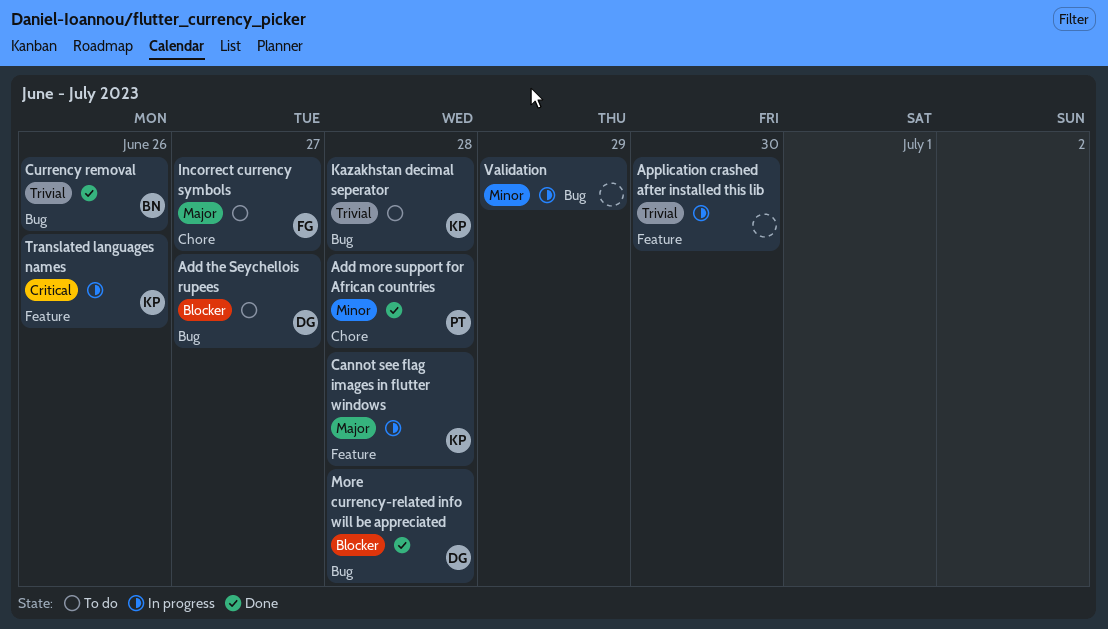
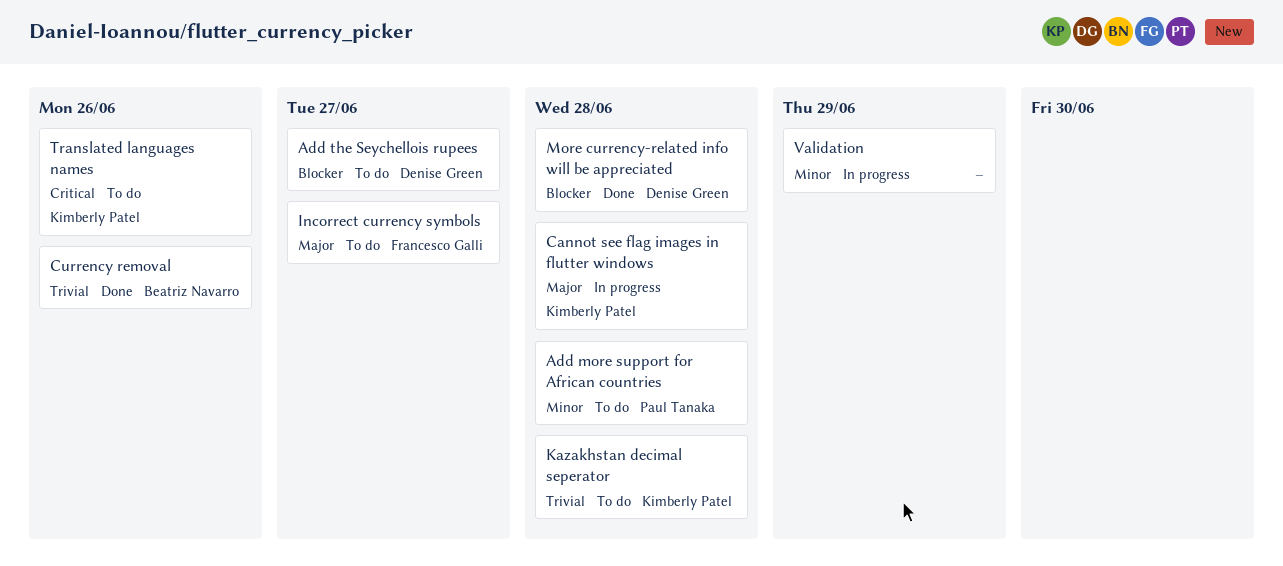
Add more support for African countries, status: Done -> To do
Application crashed after installed this lib: present -> none
Translated languages names, status: In progress -> To do

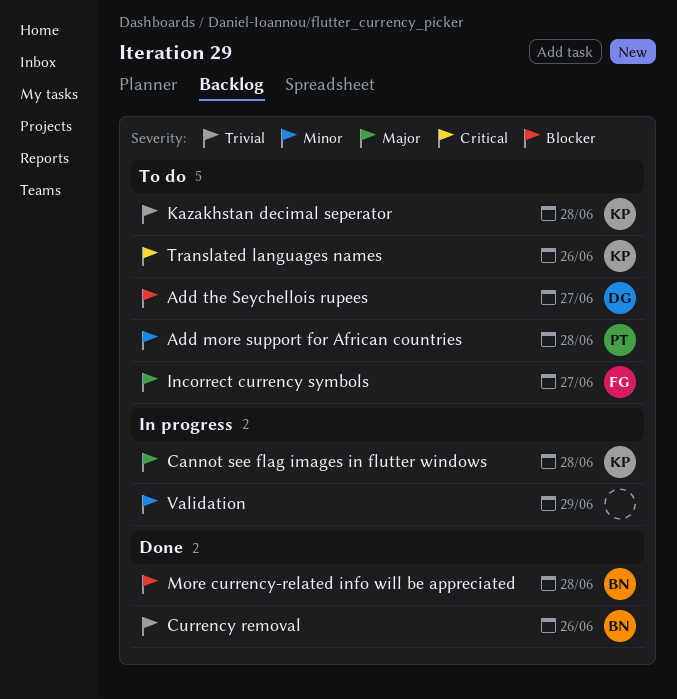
More currency-related info will be appreciated, owner: Denise Green -> Beatriz Navarro

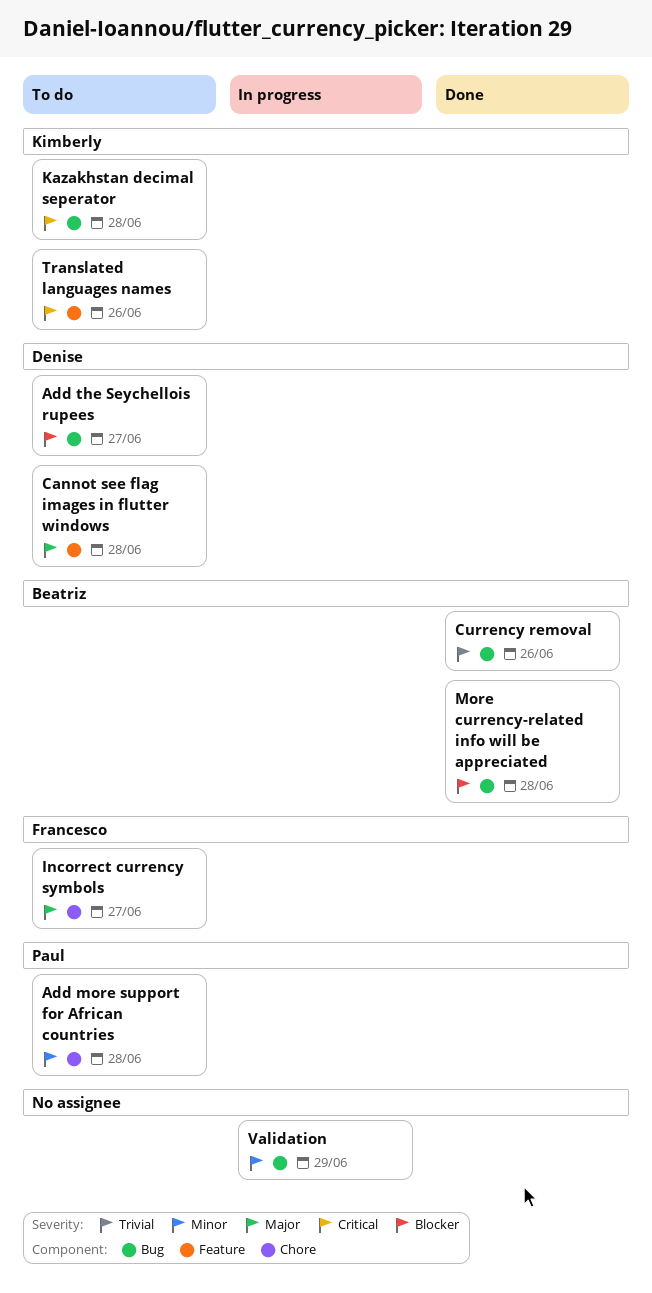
Cannot see flag images in flutter windows, status: In progress -> To do
Cannot see flag images in flutter windows, owner: Kimberly -> Denise
Kazakhstan decimal seperator, priority: Trivial -> Critical

